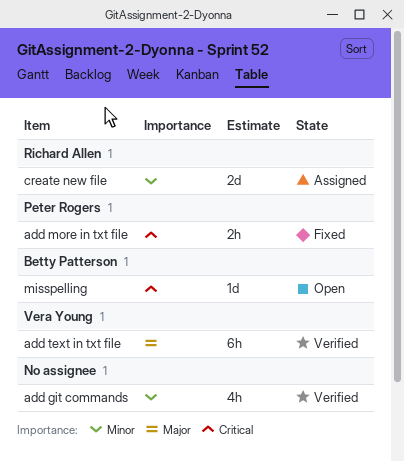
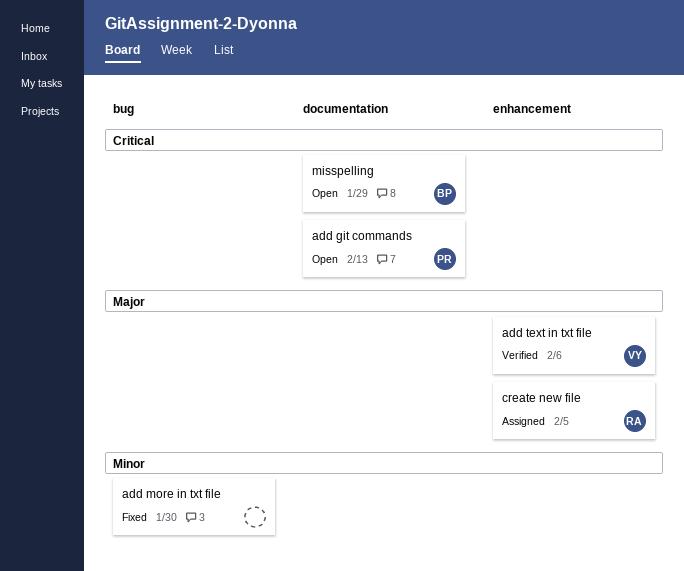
add git commands, status: Verified -> Open
add git commands, owner: none -> Peter Rogers
add git commands, priority: Minor -> Critical
add more in txt file, owner: Peter Rogers -> none
add more in txt file, priority: Critical -> Minor
create new file, priority: Minor -> Major

